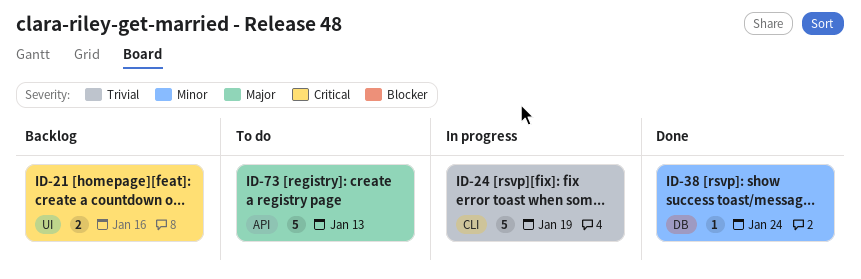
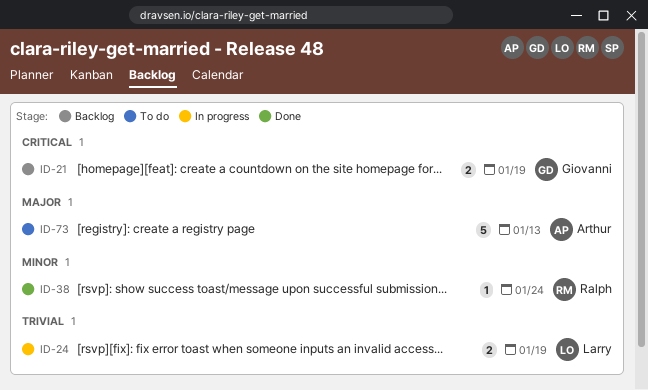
ID-21, due: Jan 16 -> Jan 19
ID-24, estimate: 5 -> 2

